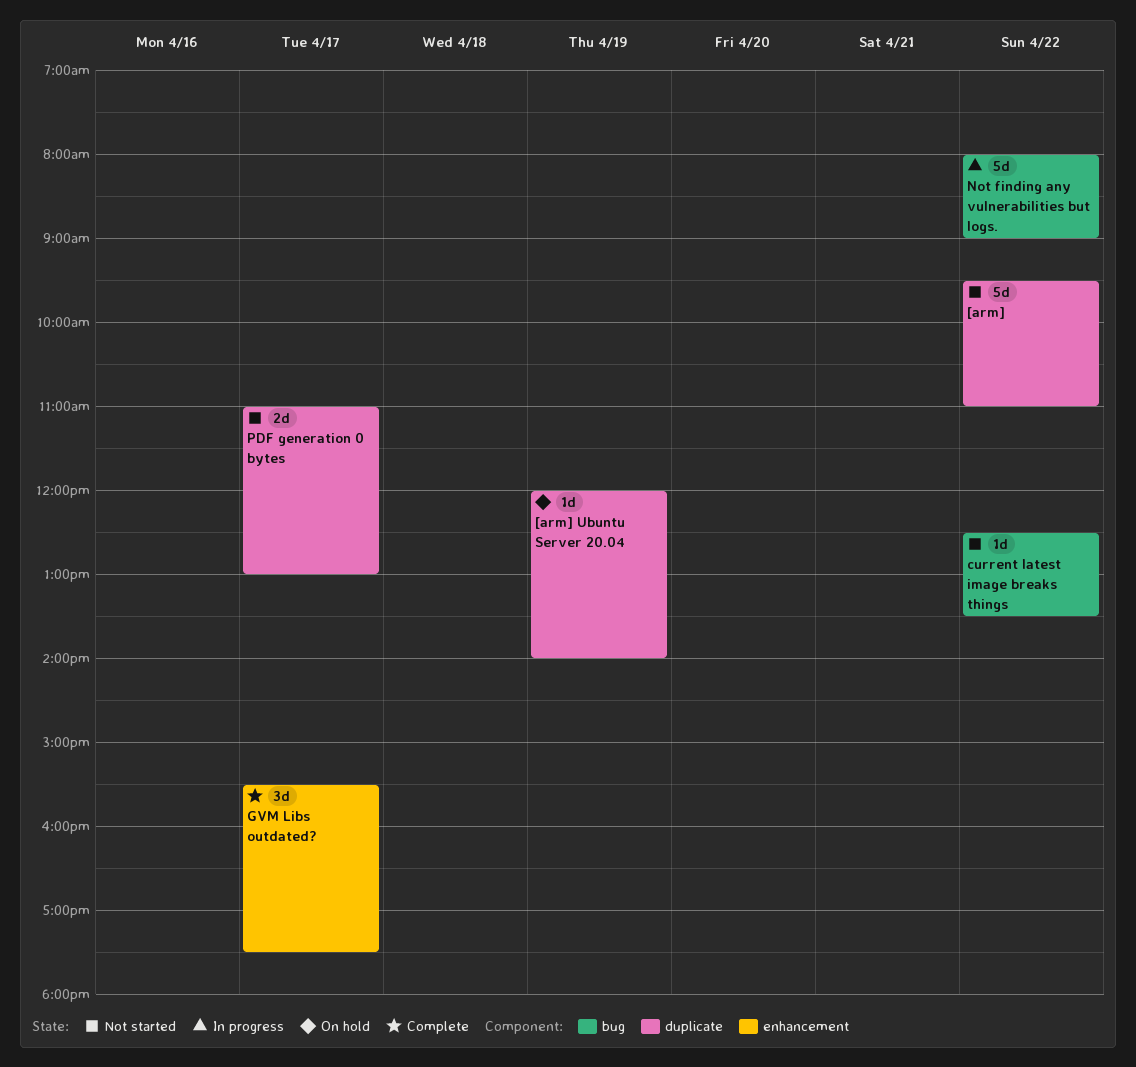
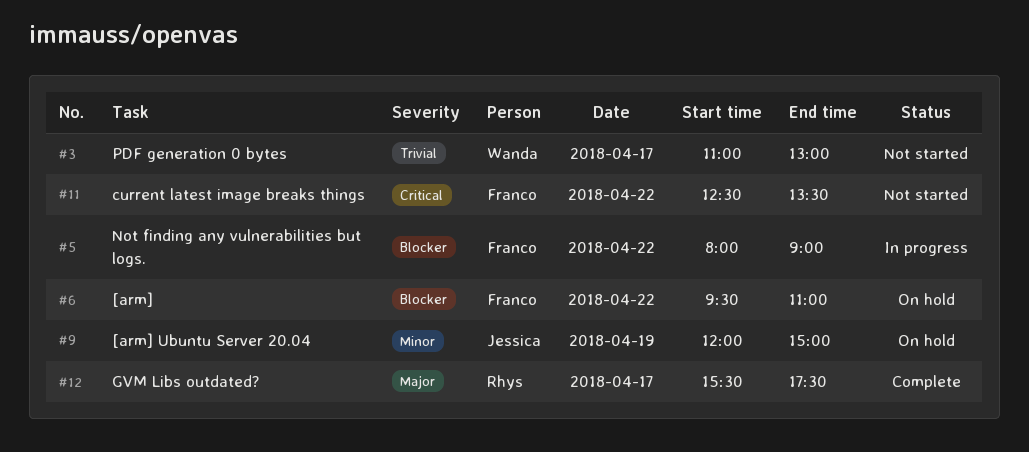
[arm], status: Not started -> On hold
[arm] Ubuntu Server 20.04, ends: 14:00 -> 15:00

